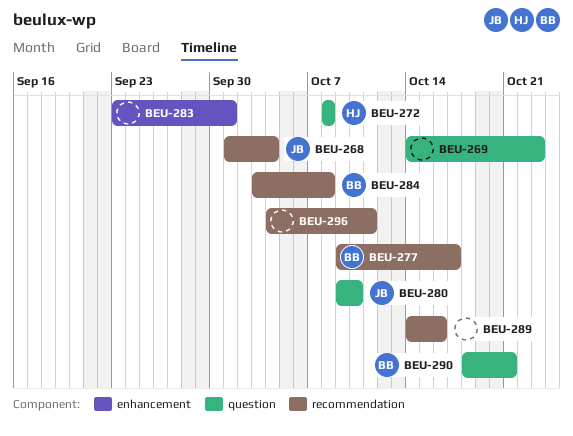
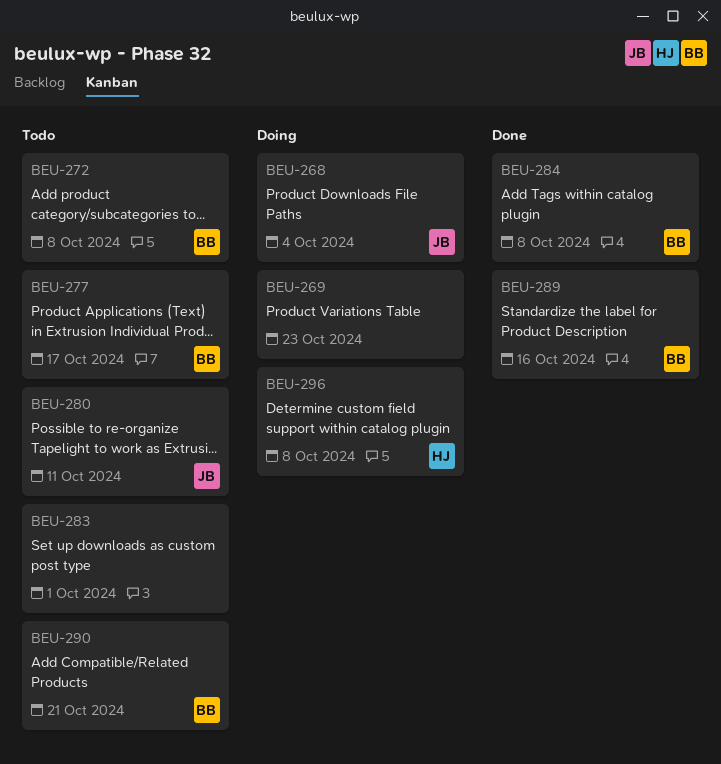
BEU-272, owner: HJ -> BB
BEU-280, due: Oct 10 -> Oct 11
BEU-289, owner: none -> BB
BEU-296, owner: none -> HJ
BEU-296, due: Oct 11 -> Oct 8

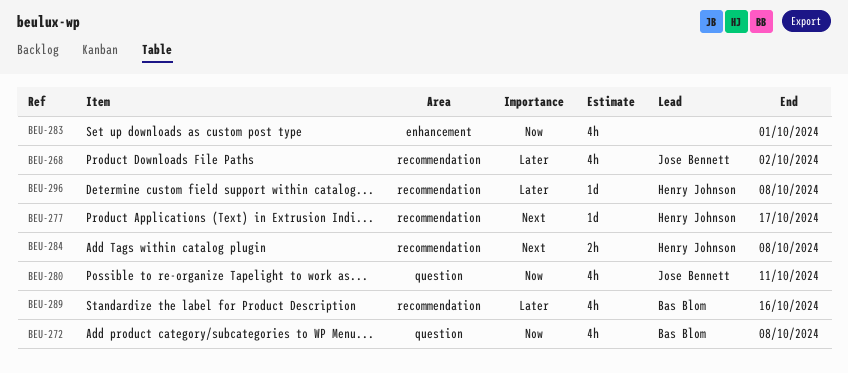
BEU-268, due: Oct 4 -> Oct 2
BEU-269: present -> none
BEU-277, owner: Bas Blom -> Henry Johnson
BEU-284, owner: Bas Blom -> Henry Johnson
BEU-290: present -> none

